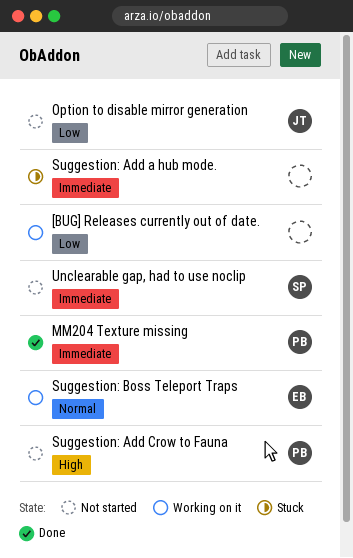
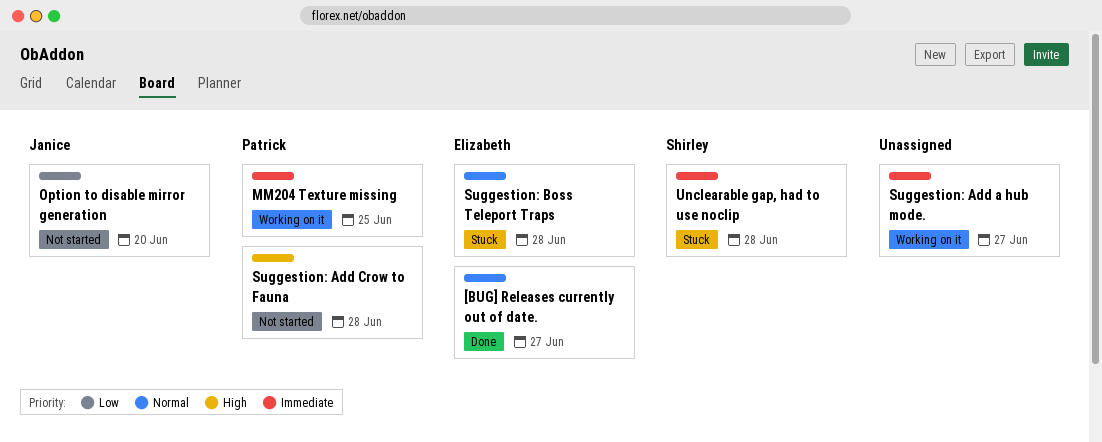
[BUG] Releases currently out of date., status: Working on it -> Done
[BUG] Releases currently out of date., owner: none -> Elizabeth
[BUG] Releases currently out of date., priority: Low -> Normal
MM204 Texture missing, status: Done -> Working on it
Suggestion: Add a hub mode., status: Stuck -> Working on it
Suggestion: Boss Teleport Traps, status: Working on it -> Stuck
Unclearable gap, had to use noclip, status: Not started -> Stuck

